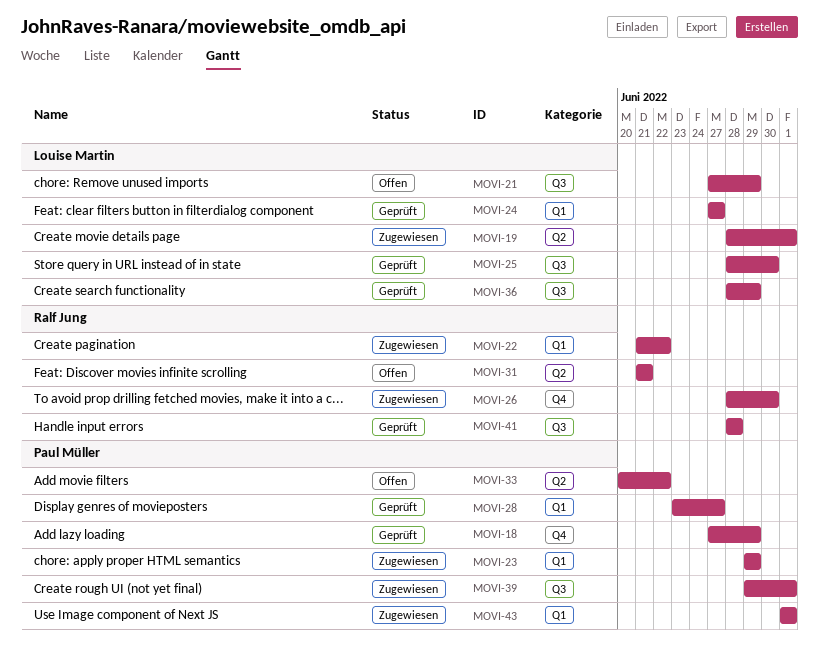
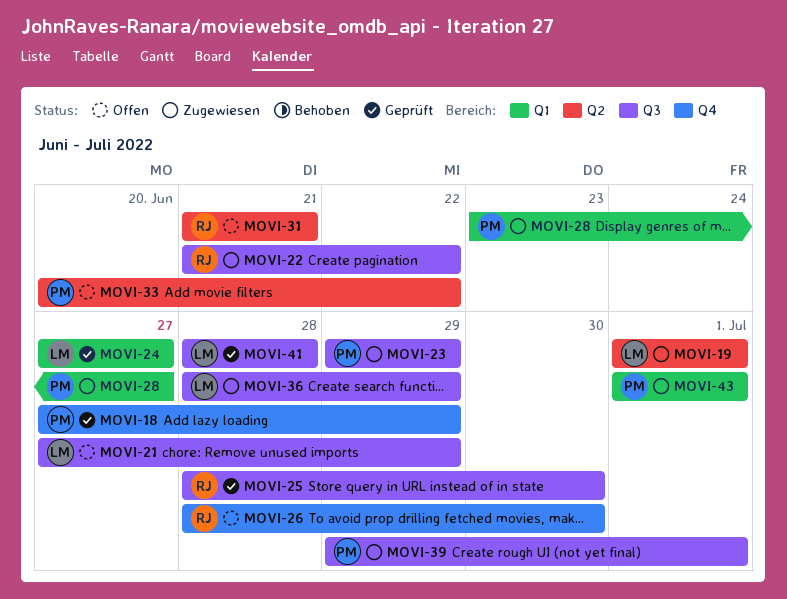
MOVI-19, start: Jun 28 -> Jul 1
MOVI-22, label: Q1 -> Q3
MOVI-23, label: Q1 -> Q3
MOVI-25, owner: Louise Martin -> Ralf Jung
MOVI-26, status: Zugewiesen -> Offen
MOVI-28, status: Geprüft -> Zugewiesen
MOVI-36, status: Geprüft -> Zugewiesen
MOVI-41, owner: Ralf Jung -> Louise Martin

